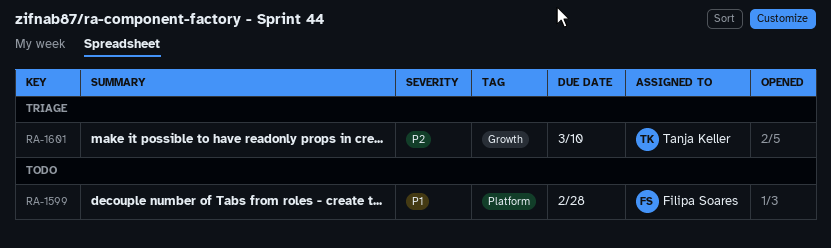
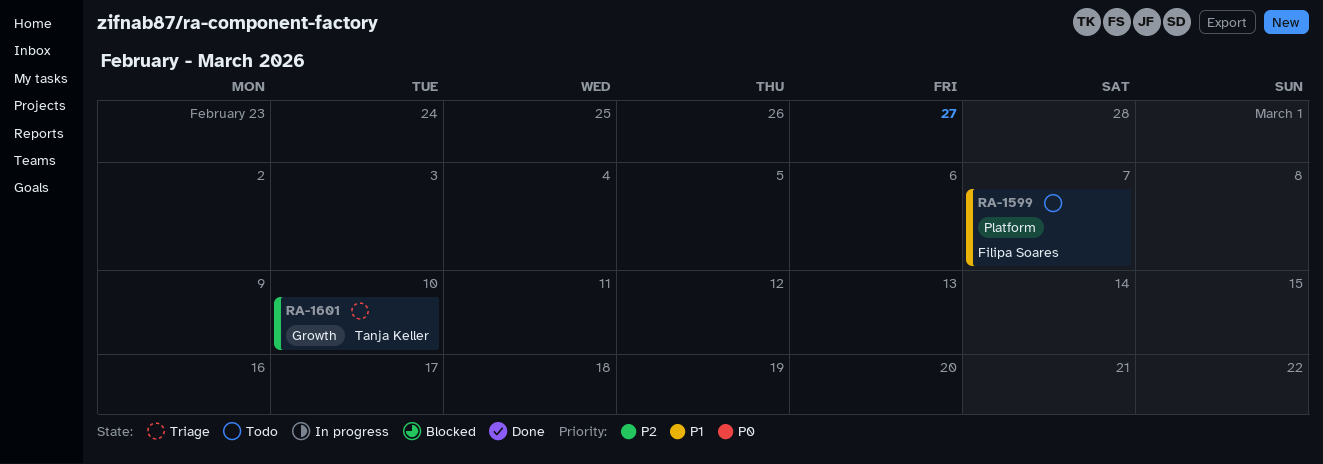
RA-1599, due: Feb 28 -> Mar 7

